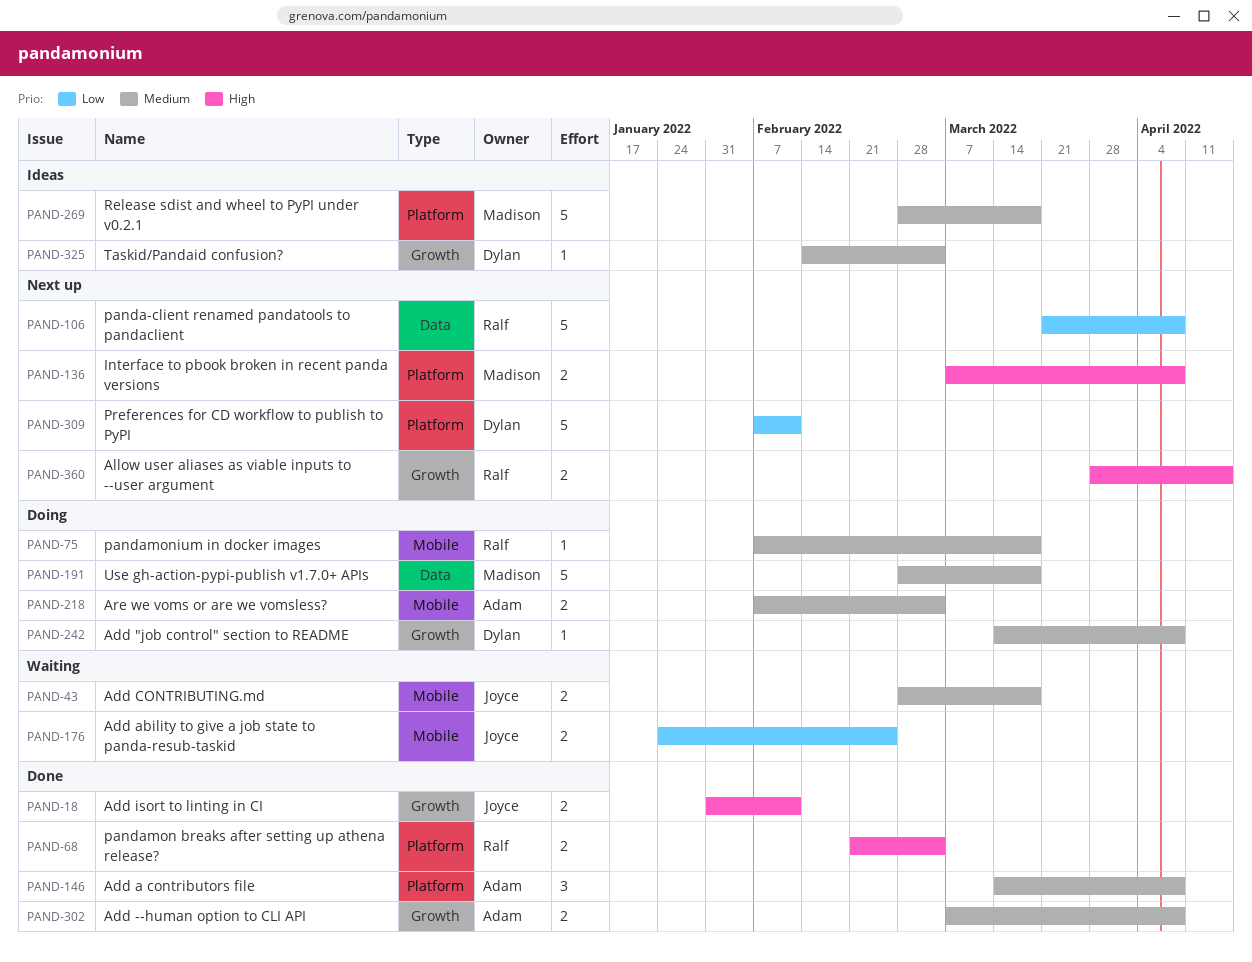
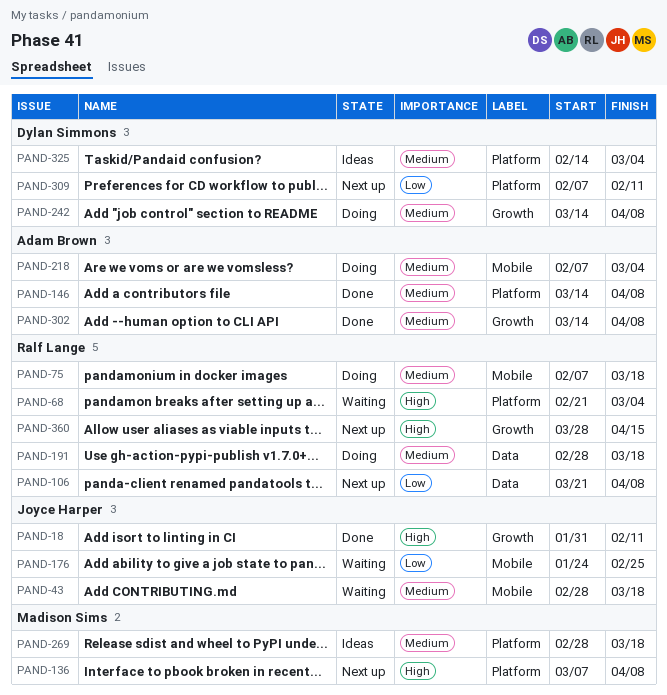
PAND-68, status: Done -> Waiting
PAND-191, owner: Madison Sims -> Ralf Lange
PAND-302, start: Mar 7 -> Mar 14
PAND-325, label: Growth -> Platform

